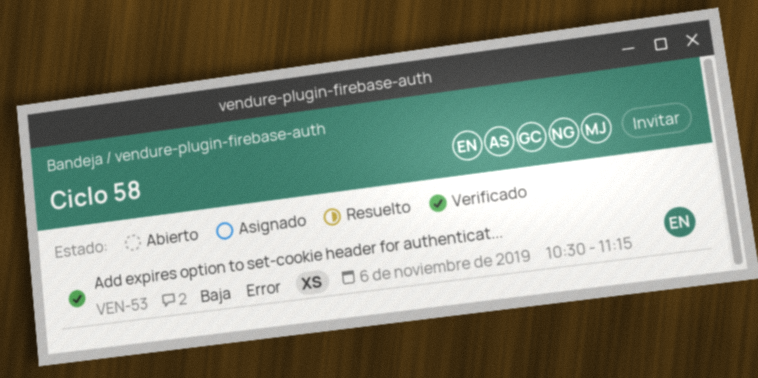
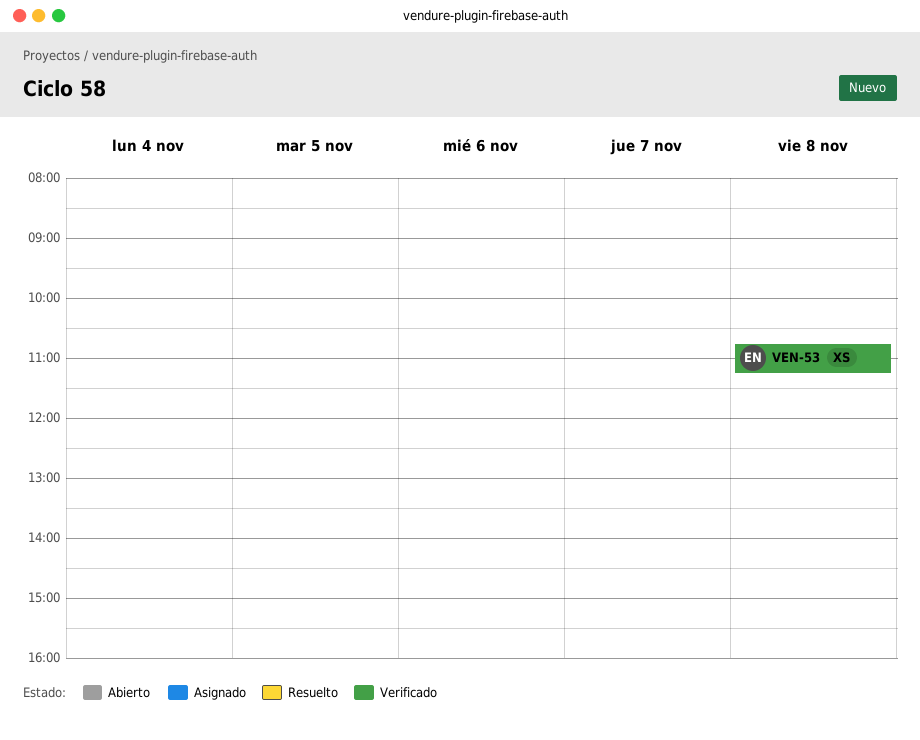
VEN-53, day: Nov 6 -> Nov 8
VEN-53, begins: 10:30 -> 10:45

